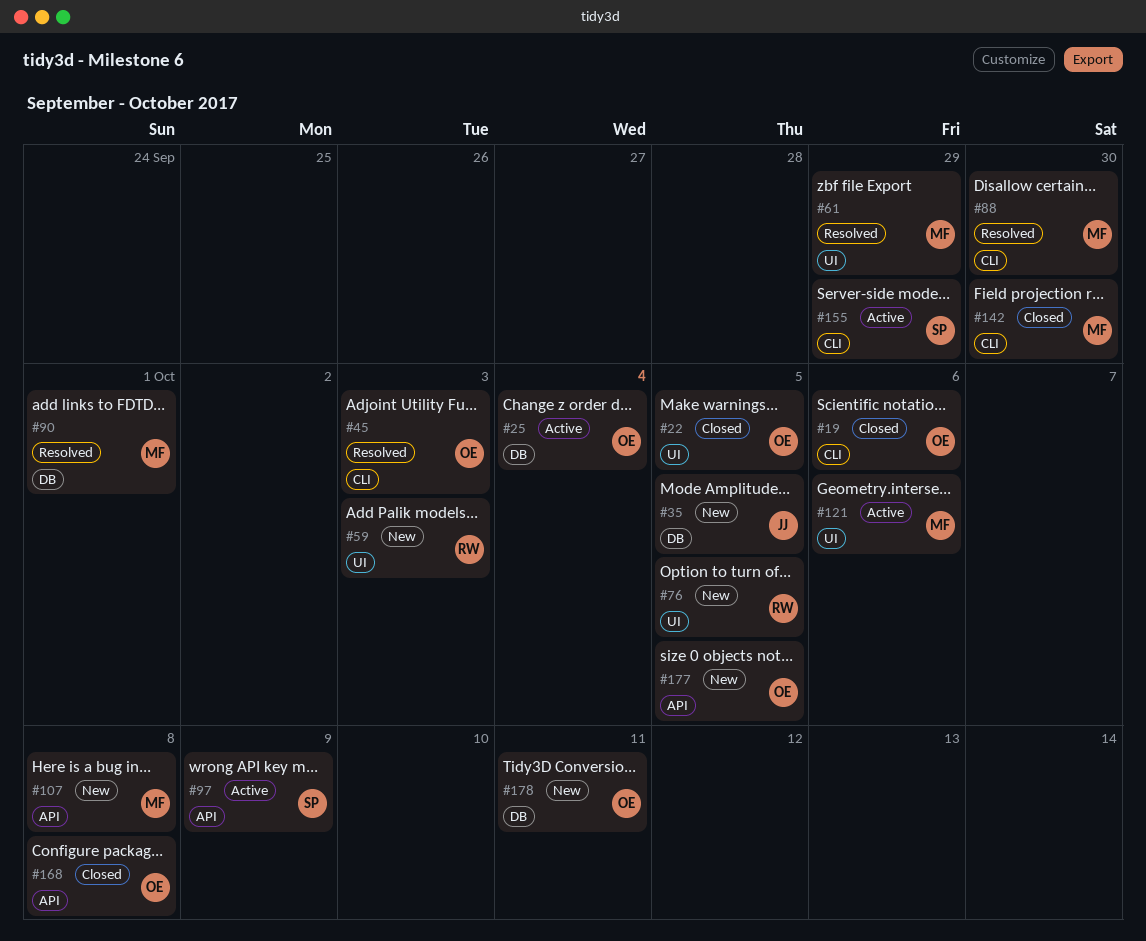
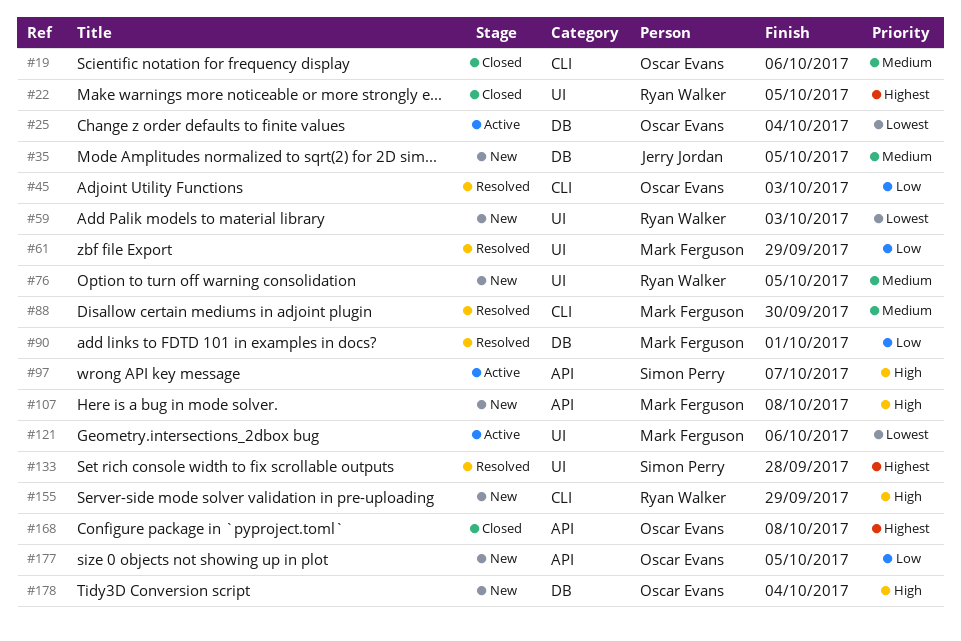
#22, owner: Oscar Evans -> Ryan Walker
#97, due: Oct 9 -> Oct 7
#133: none -> present
#142: present -> none
#155, status: Active -> New
#155, owner: Simon Perry -> Ryan Walker
#178, due: Oct 11 -> Oct 4

